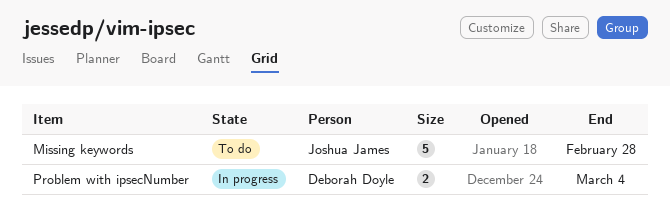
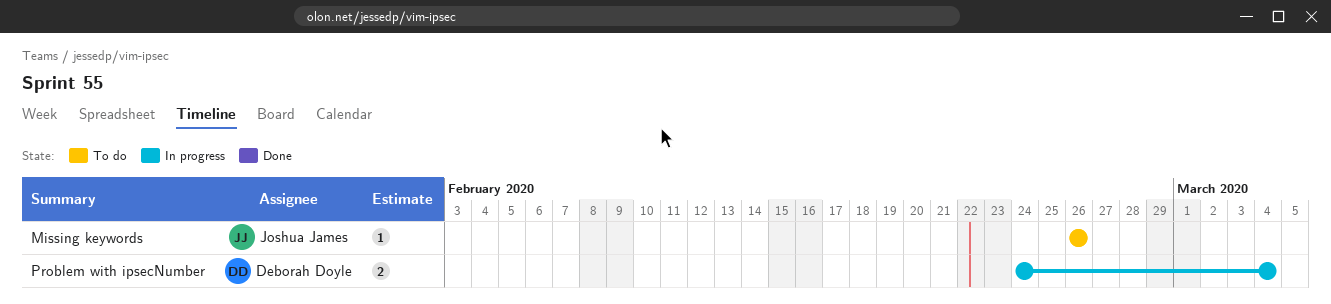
Missing keywords, estimate: 5 -> 1
Missing keywords, due: Feb 28 -> Feb 26

